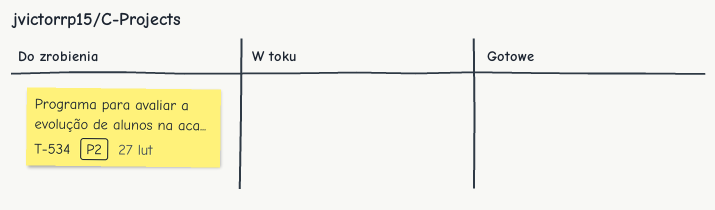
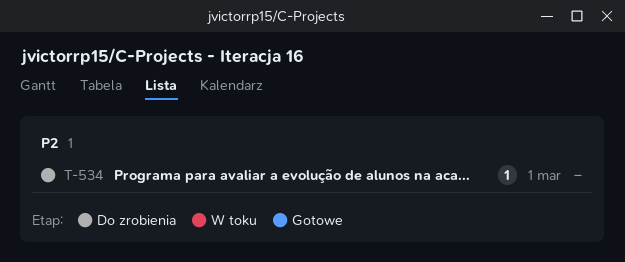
T-534, due: Feb 27 -> Mar 1

